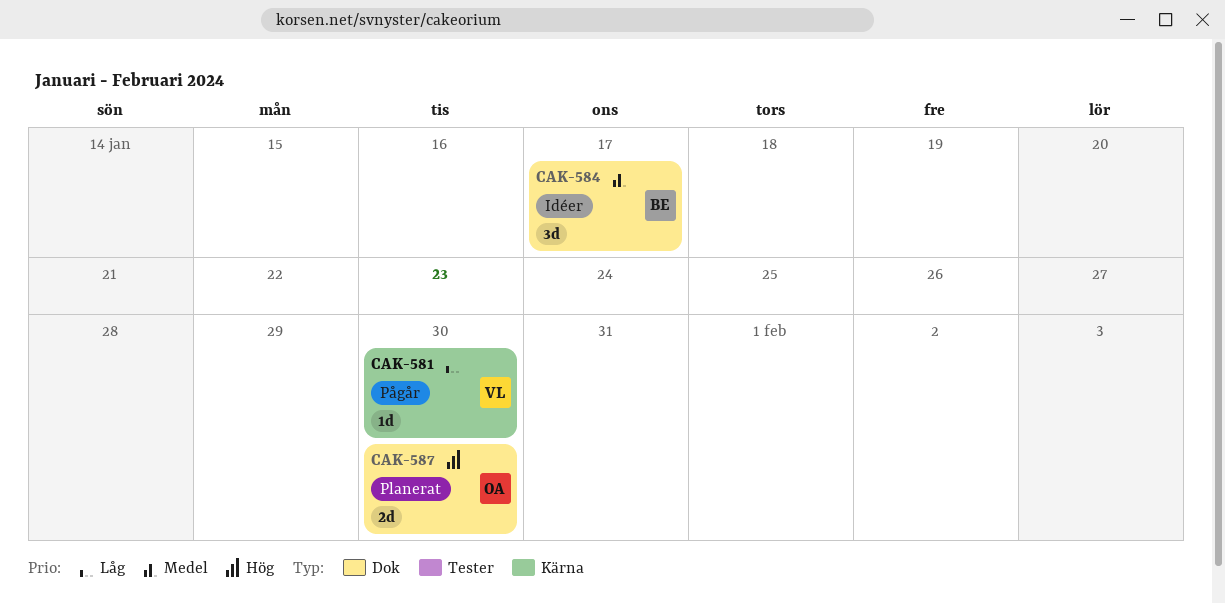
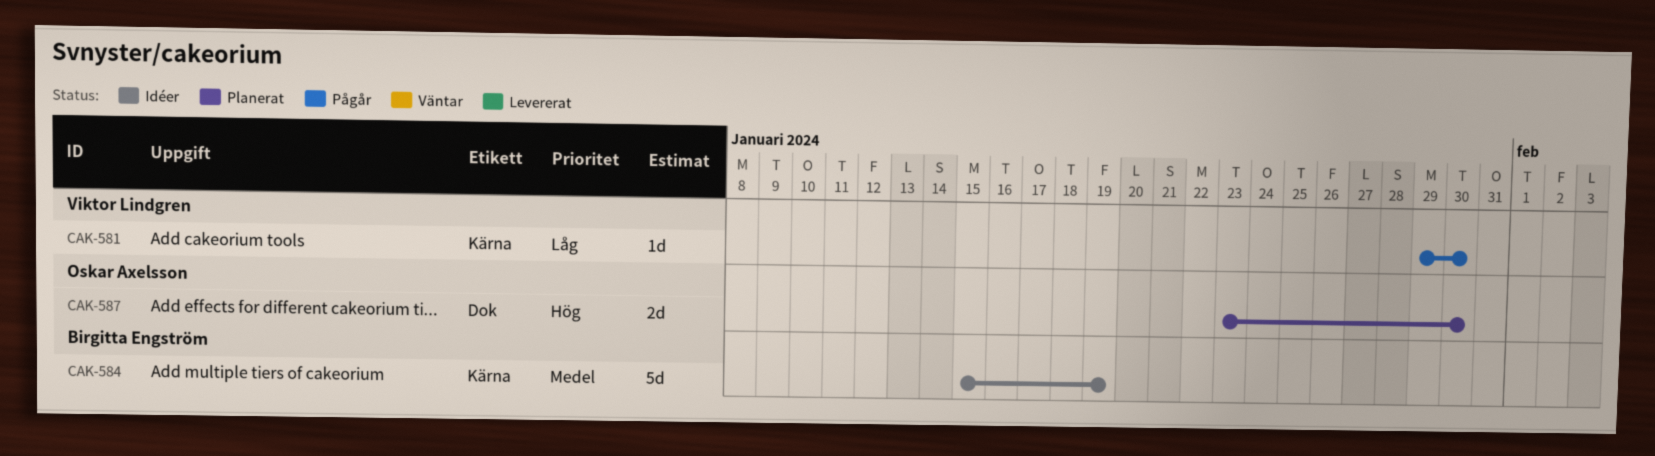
CAK-584, label: Dok -> Kärna
CAK-584, estimate: 3d -> 5d
CAK-584, due: Jan 17 -> Jan 19

